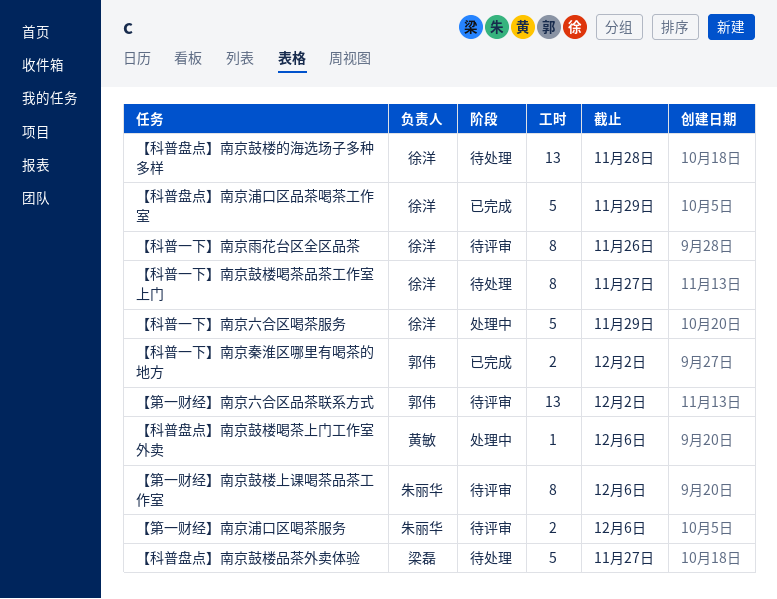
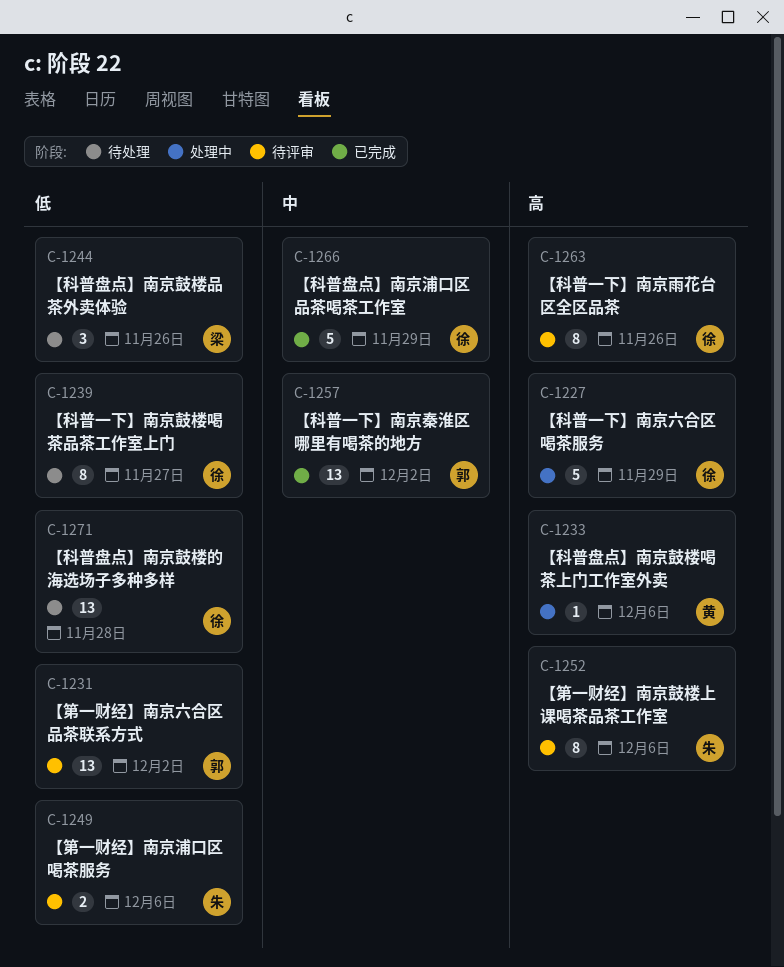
【科普一下】南京秦淮区哪里有喝茶的地方, estimate: 2 -> 13
【科普盘点】南京鼓楼品茶外卖体验, estimate: 5 -> 3
【科普盘点】南京鼓楼品茶外卖体验, due: Nov 27 -> Nov 26

